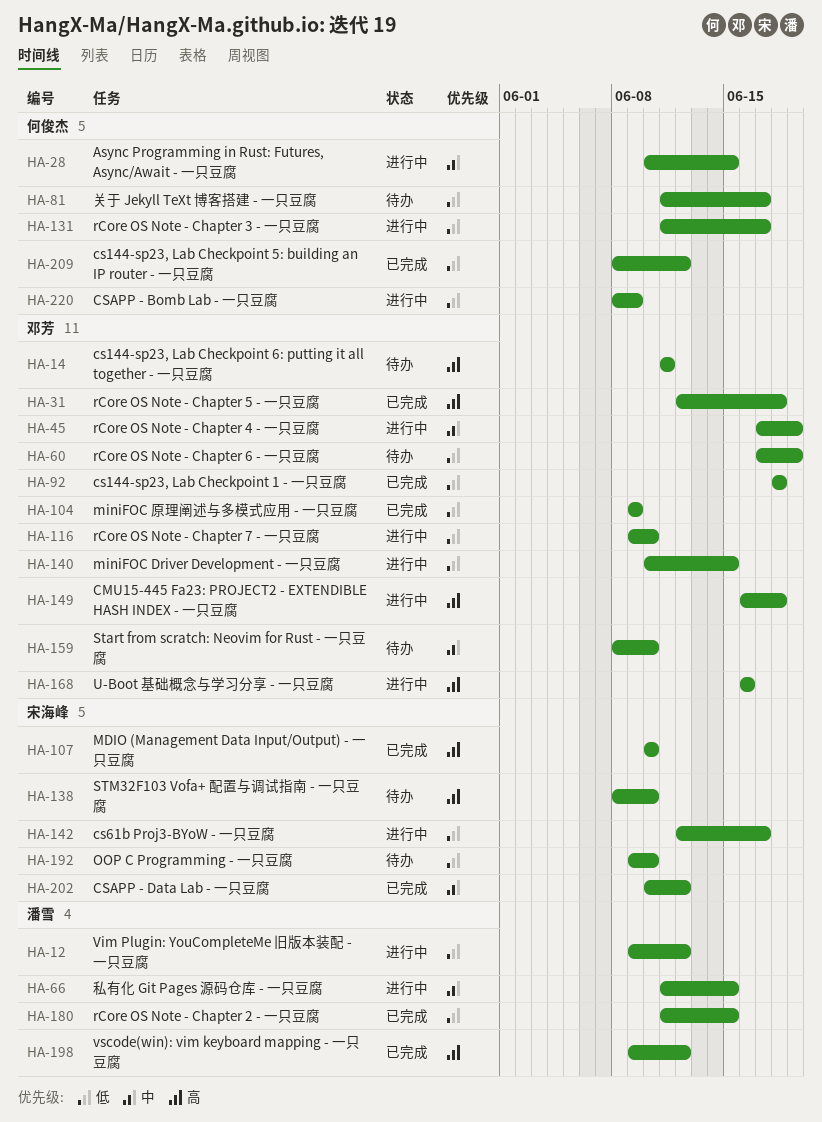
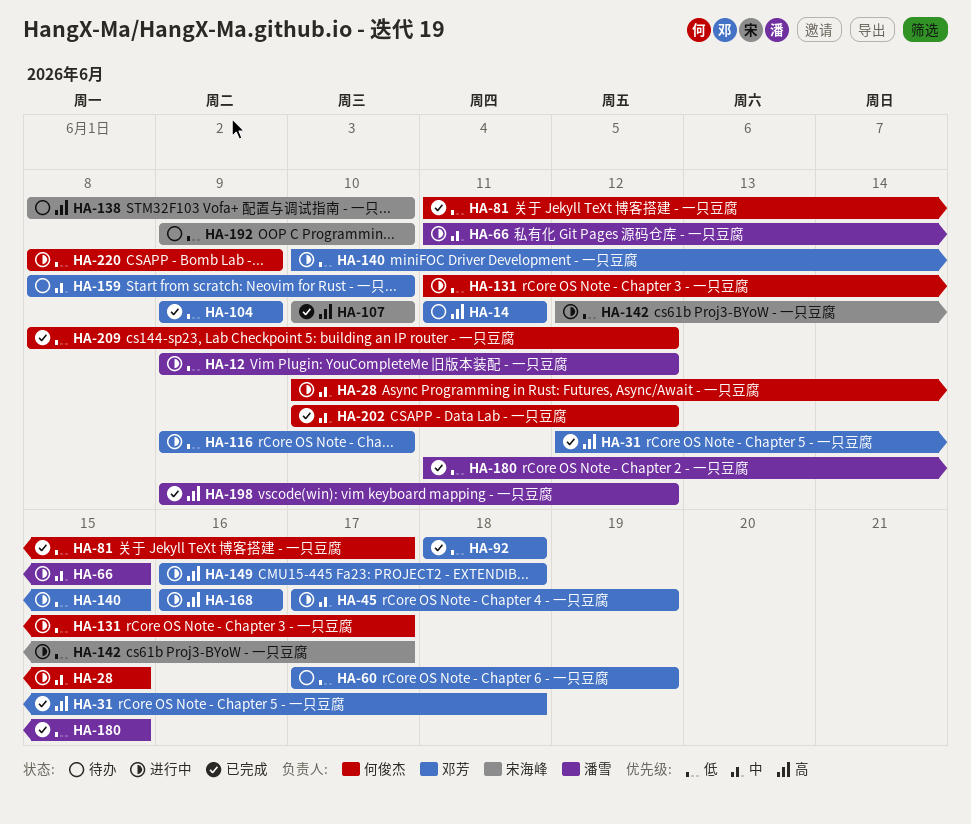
HA-81, status: 待办 -> 已完成
HA-202, owner: 宋海峰 -> 何俊杰

